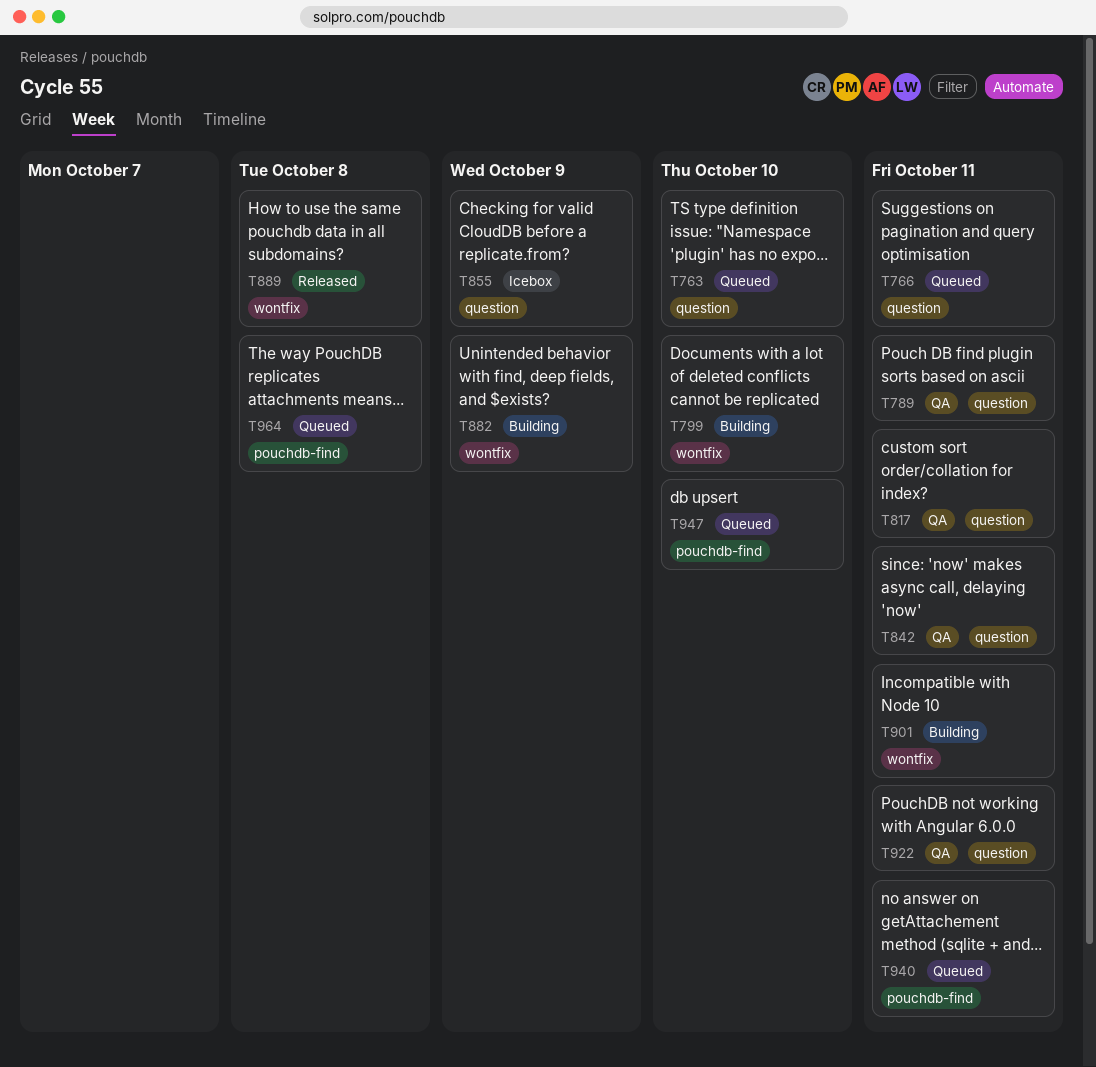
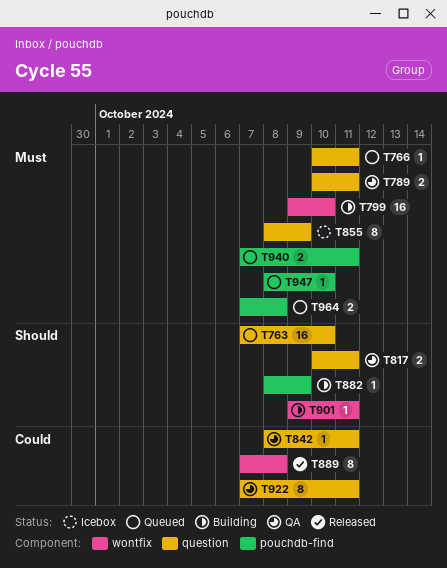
T882, label: wontfix -> pouchdb-find

